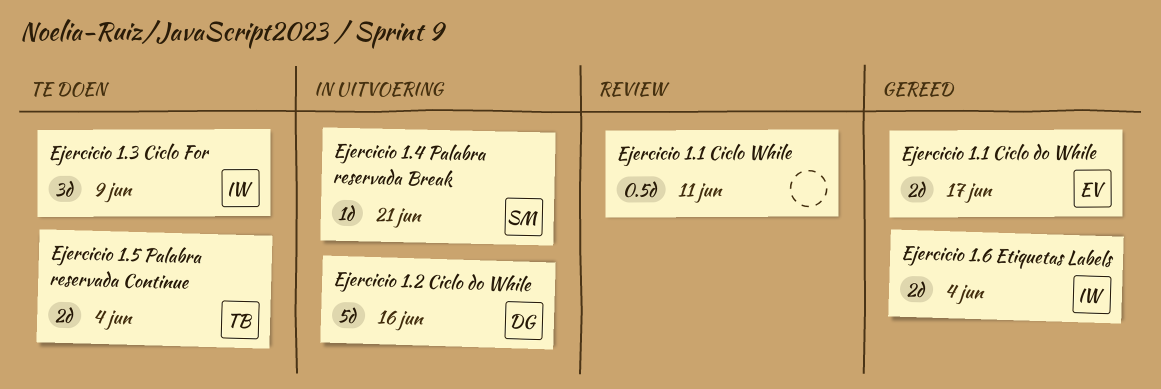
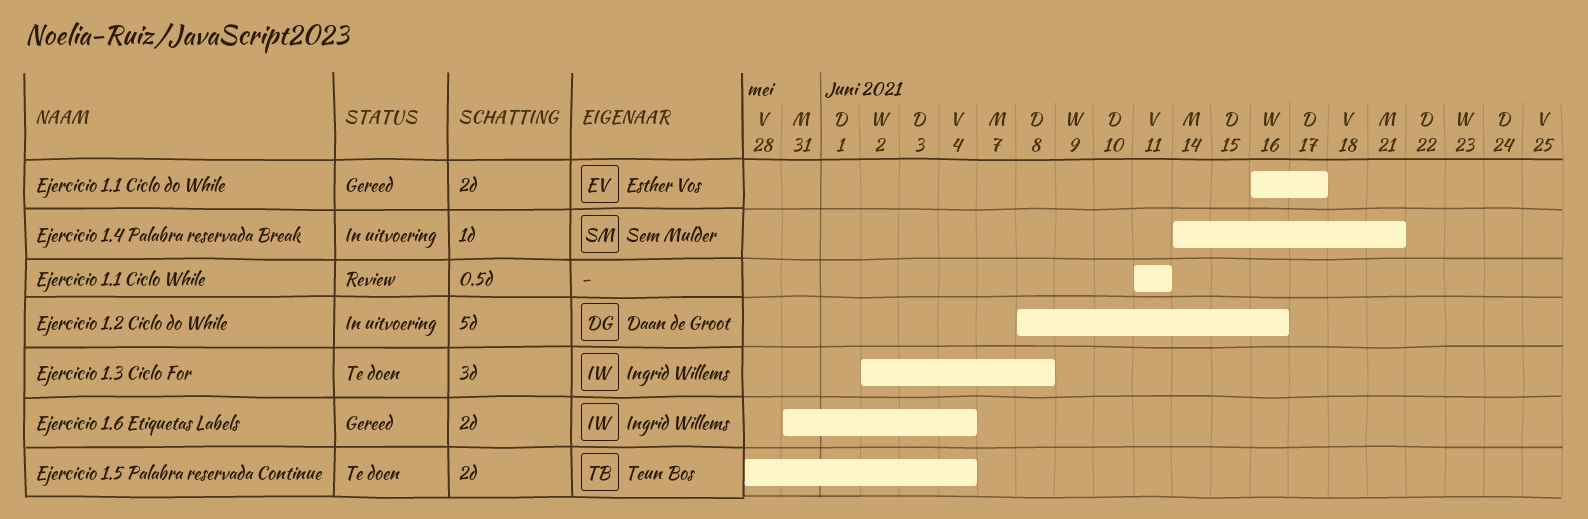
Ejercicio 1.3 Ciclo For, due: Jun 9 -> Jun 8

